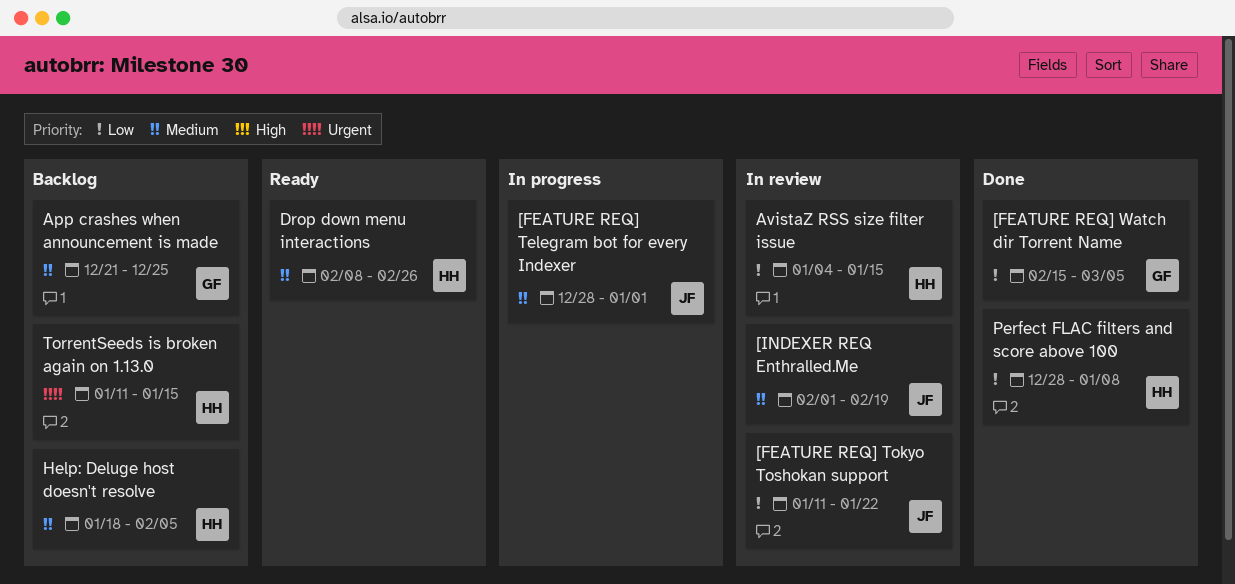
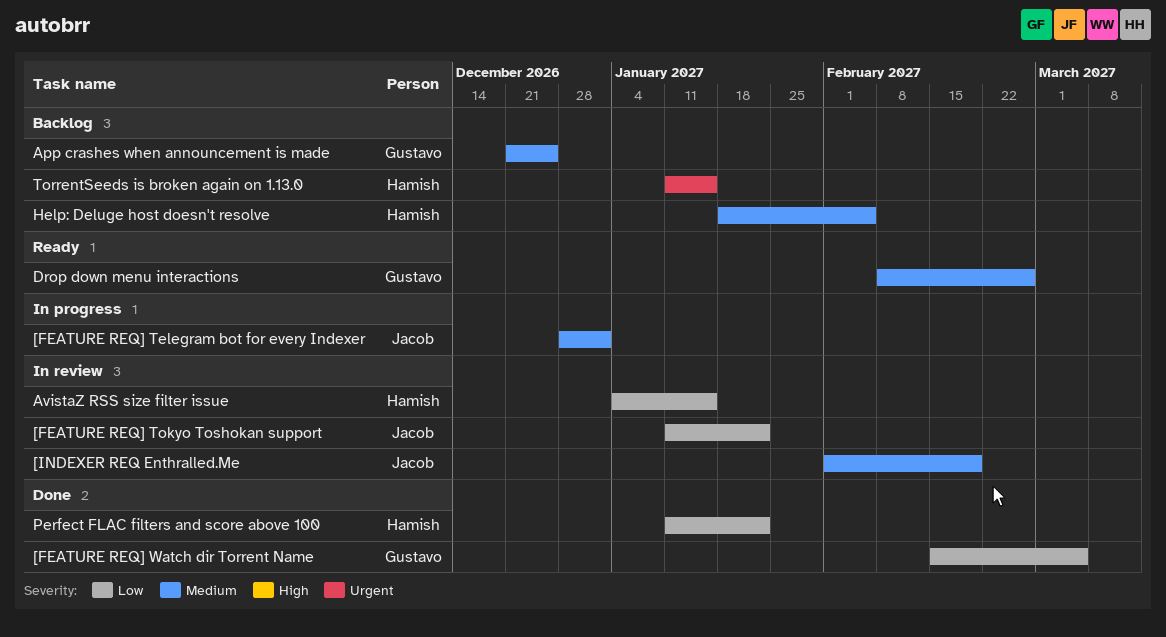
Drop down menu interactions, owner: Hamish -> Gustavo
Perfect FLAC filters and score above 100, start: Dec 28 -> Jan 11
Perfect FLAC filters and score above 100, due: Jan 8 -> Jan 22

